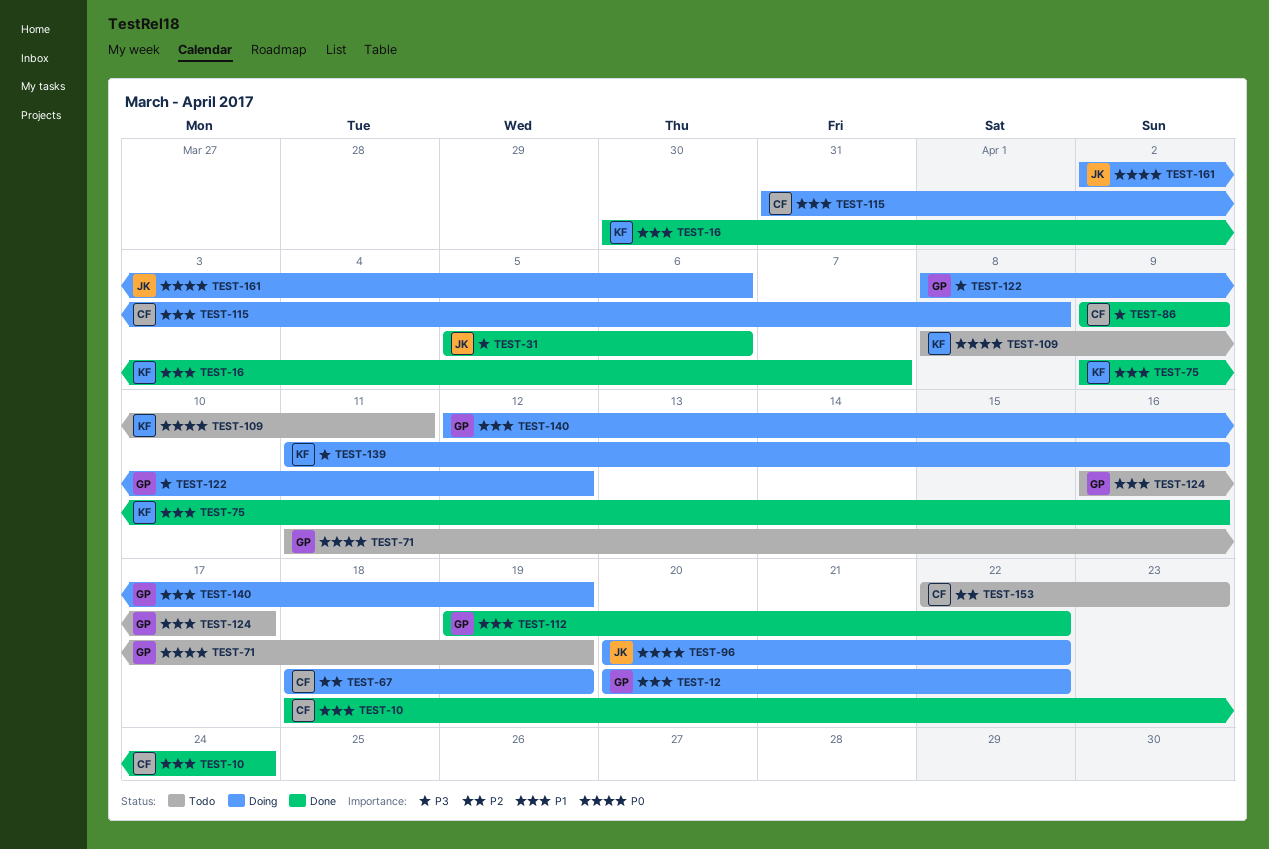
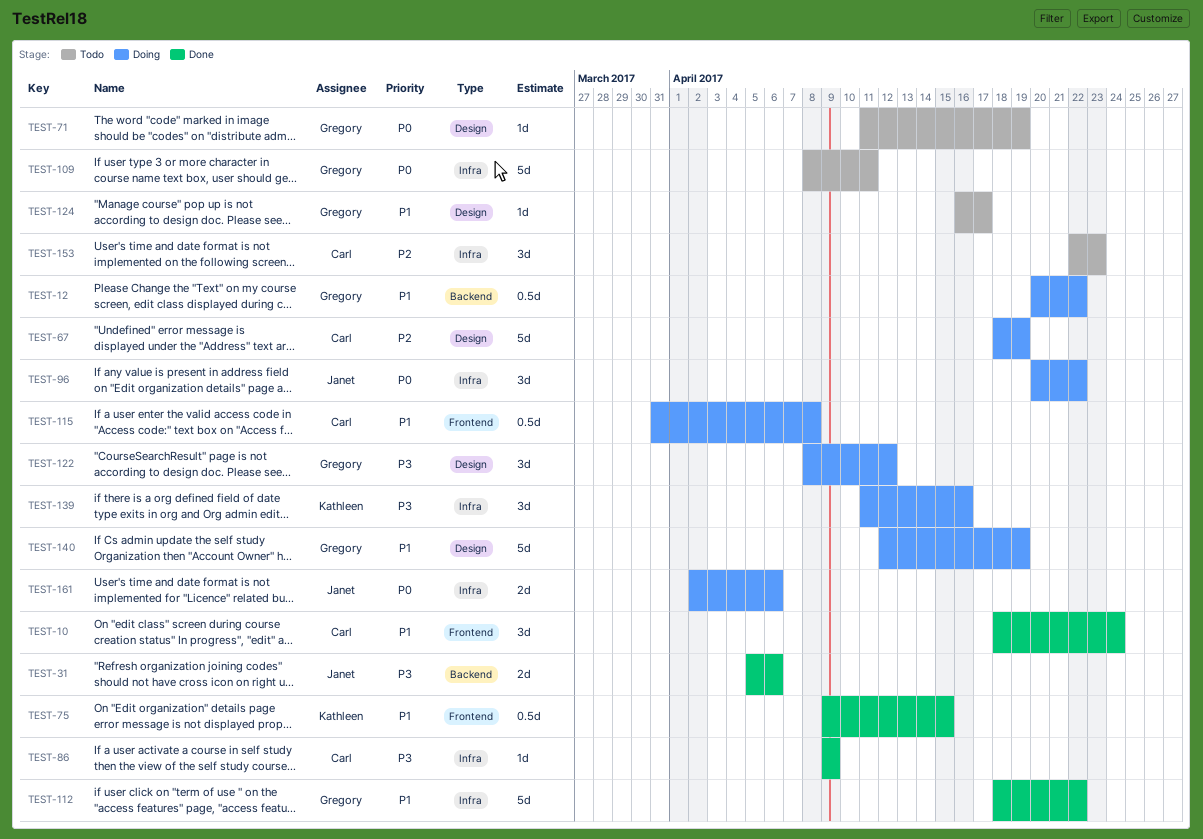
TEST-16: present -> none
TEST-75, due: Apr 16 -> Apr 15
TEST-109, owner: Kathleen -> Gregory
TEST-112, start: Apr 19 -> Apr 18

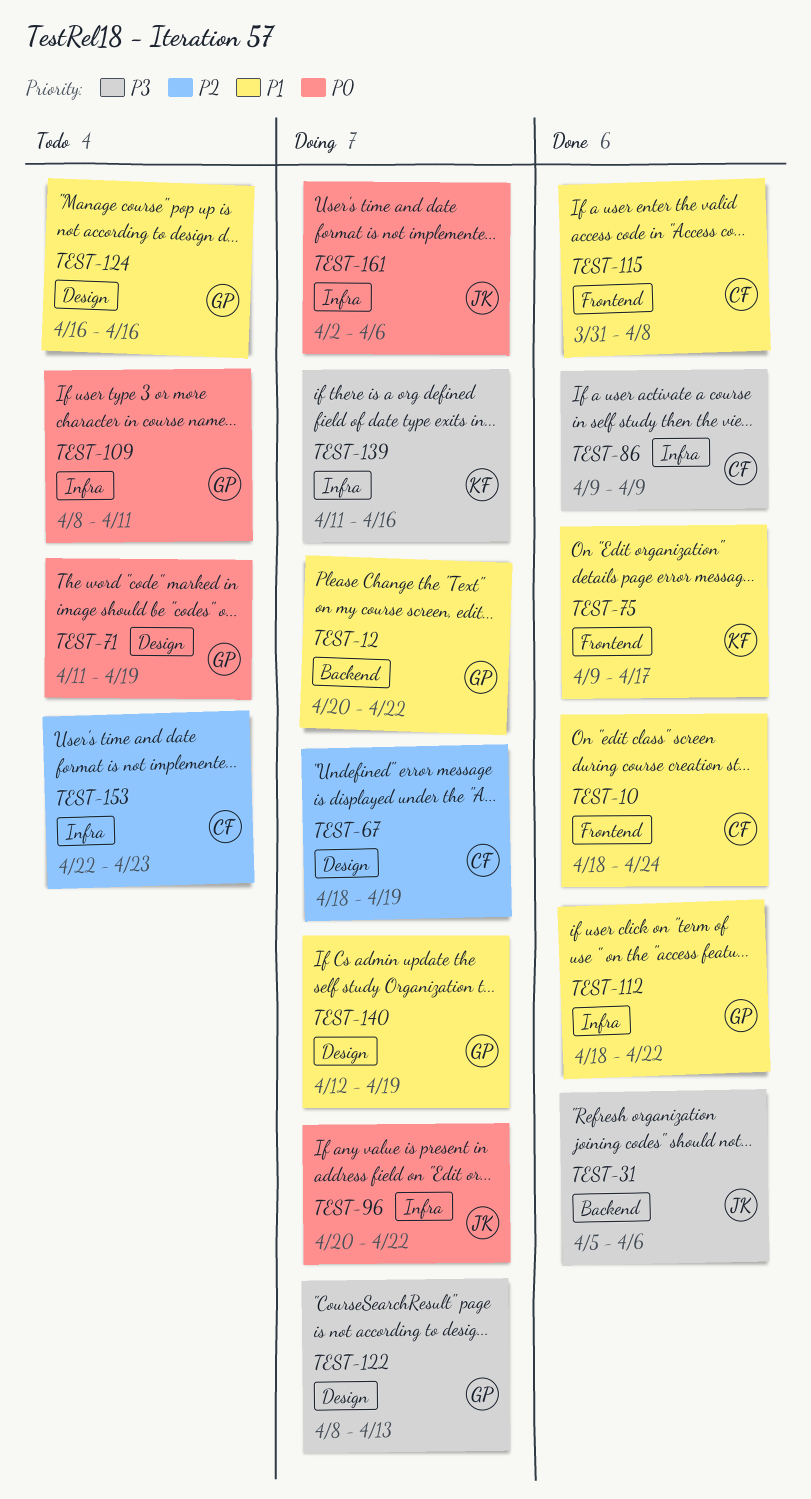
TEST-75, due: Apr 15 -> Apr 17
TEST-115, status: Doing -> Done
TEST-122, due: Apr 12 -> Apr 13
TEST-124, due: Apr 17 -> Apr 16

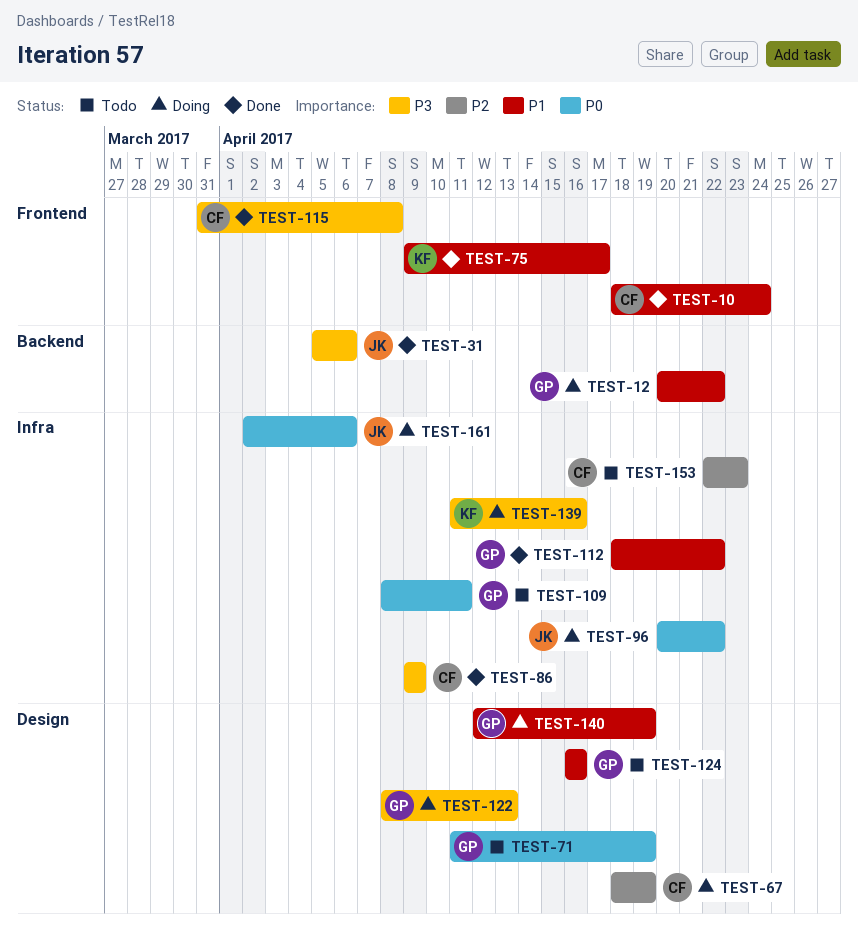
TEST-115, priority: P1 -> P3

